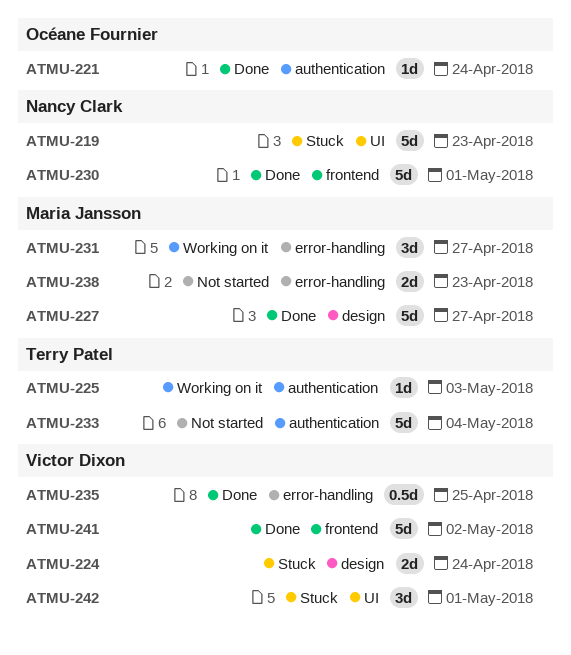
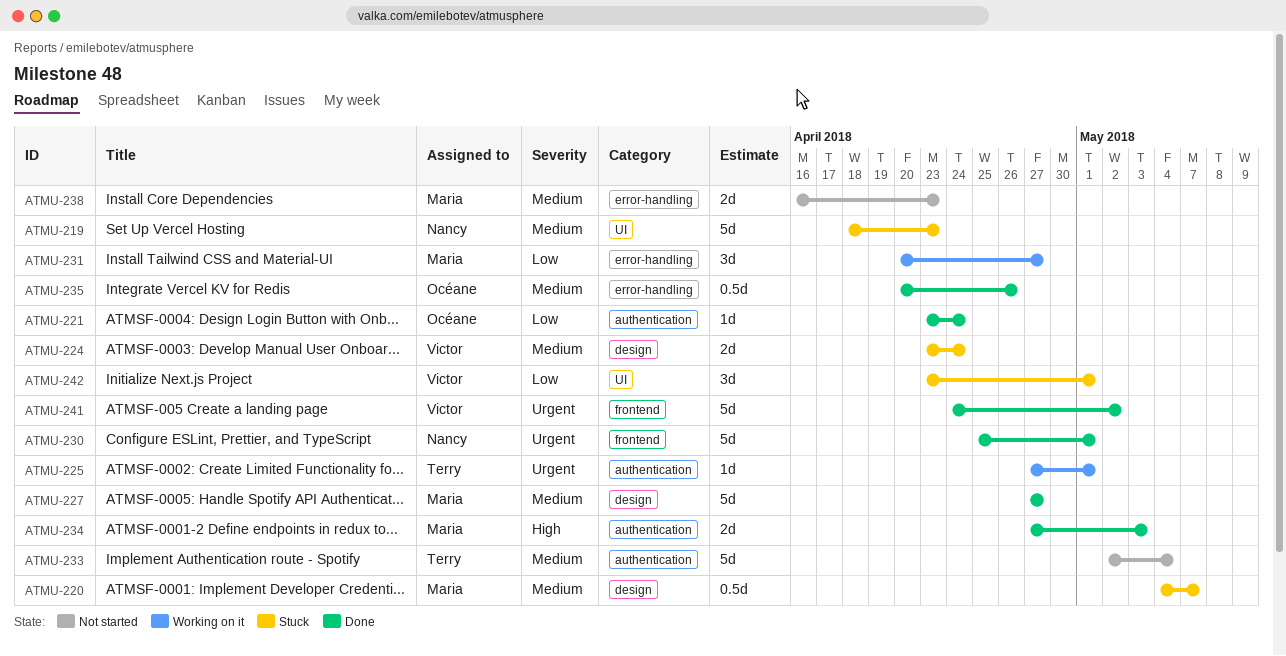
ATMU-220: none -> present
ATMU-225, due: May 3 -> May 1
ATMU-234: none -> present
ATMU-235, owner: Victor Dixon -> Océane Fournier
ATMU-235, due: Apr 25 -> Apr 26

